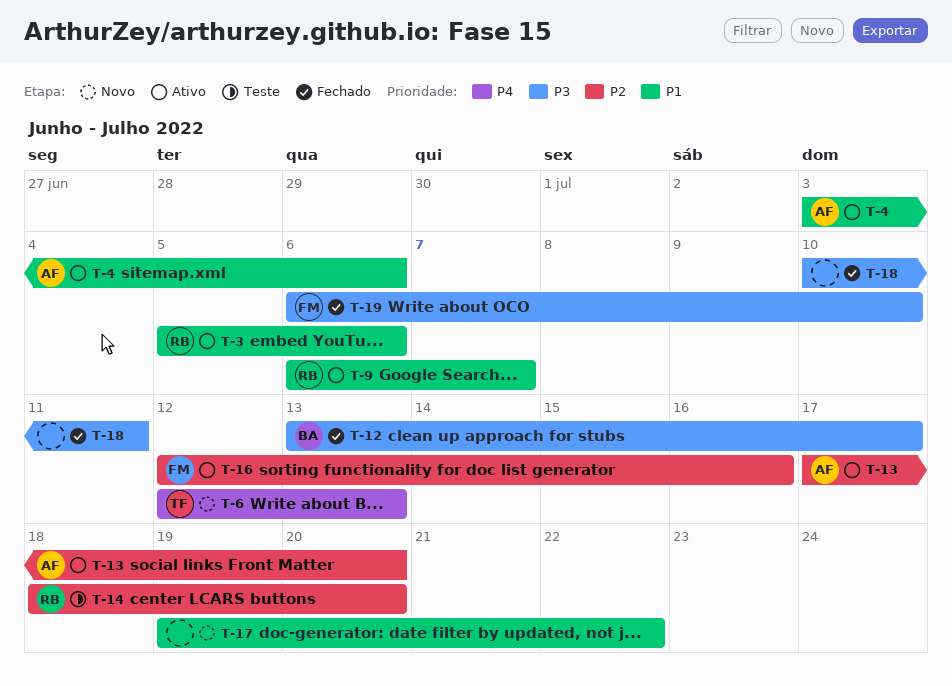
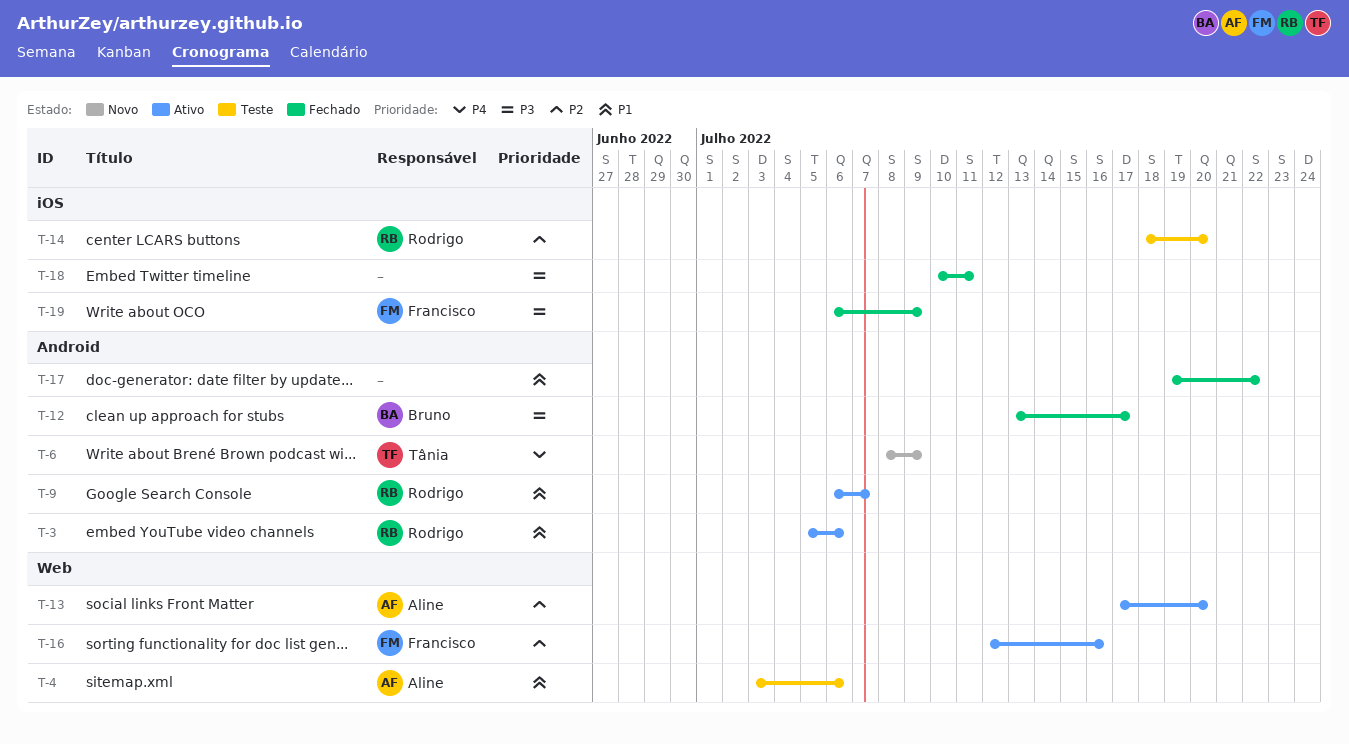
T-4, status: Ativo -> Teste
T-6, start: Jul 12 -> Jul 8
T-6, due: Jul 13 -> Jul 9
T-17, status: Novo -> Fechado
T-19, due: Jul 10 -> Jul 9

